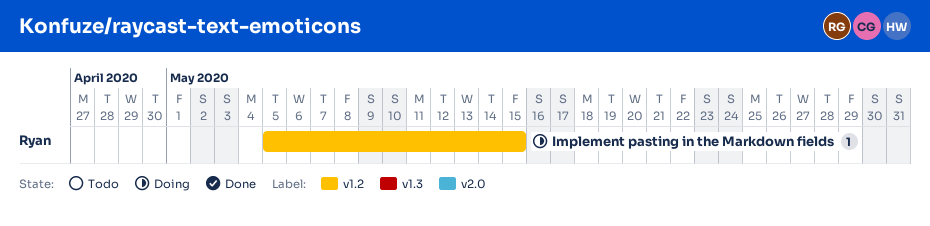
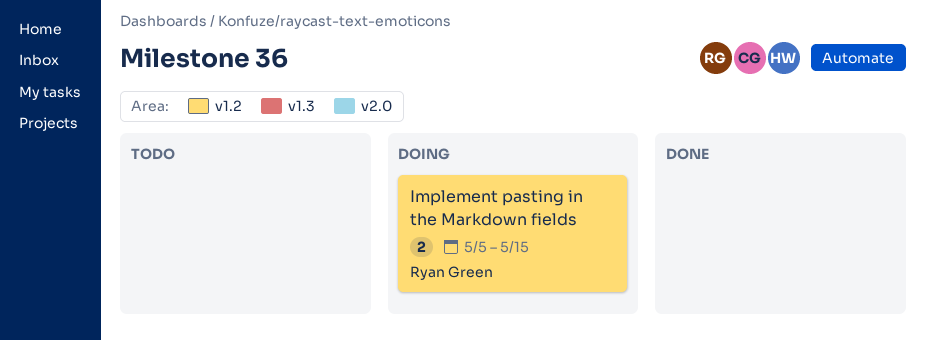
Implement pasting in the Markdown fields, estimate: 1 -> 2

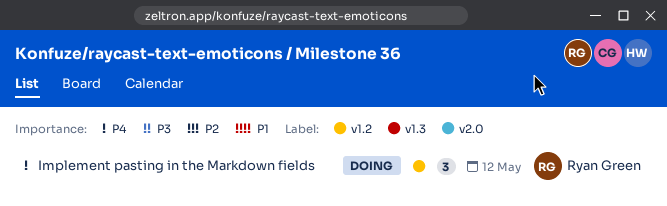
Implement pasting in the Markdown fields, estimate: 2 -> 3
Implement pasting in the Markdown fields, due: May 15 -> May 12

